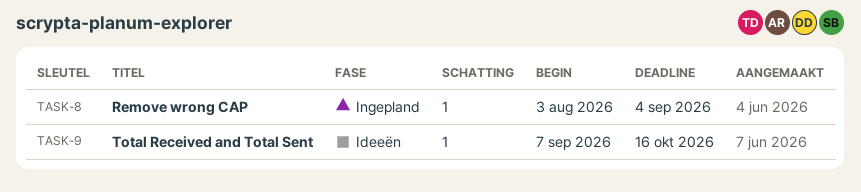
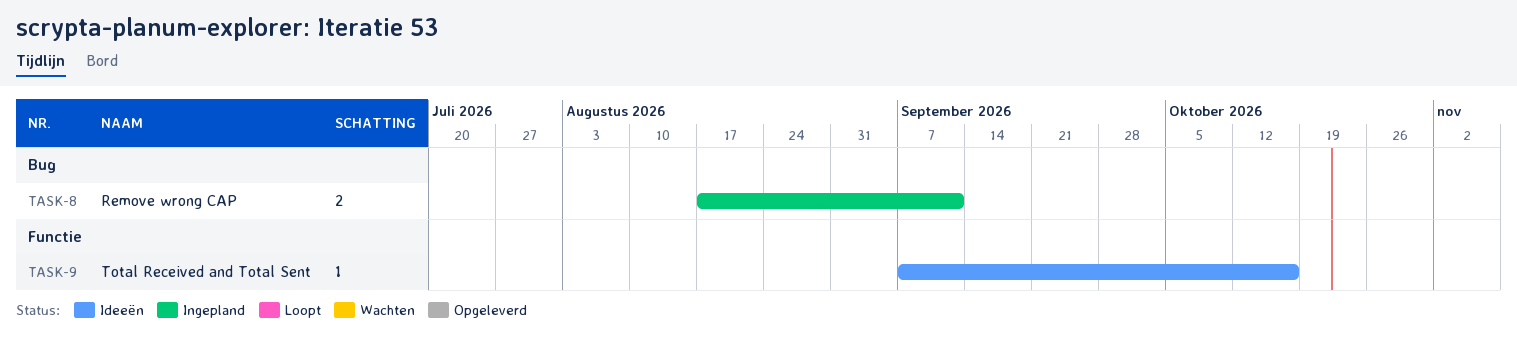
TASK-8, estimate: 1 -> 2
TASK-8, start: Aug 3 -> Aug 17
TASK-8, due: Sep 4 -> Sep 11

